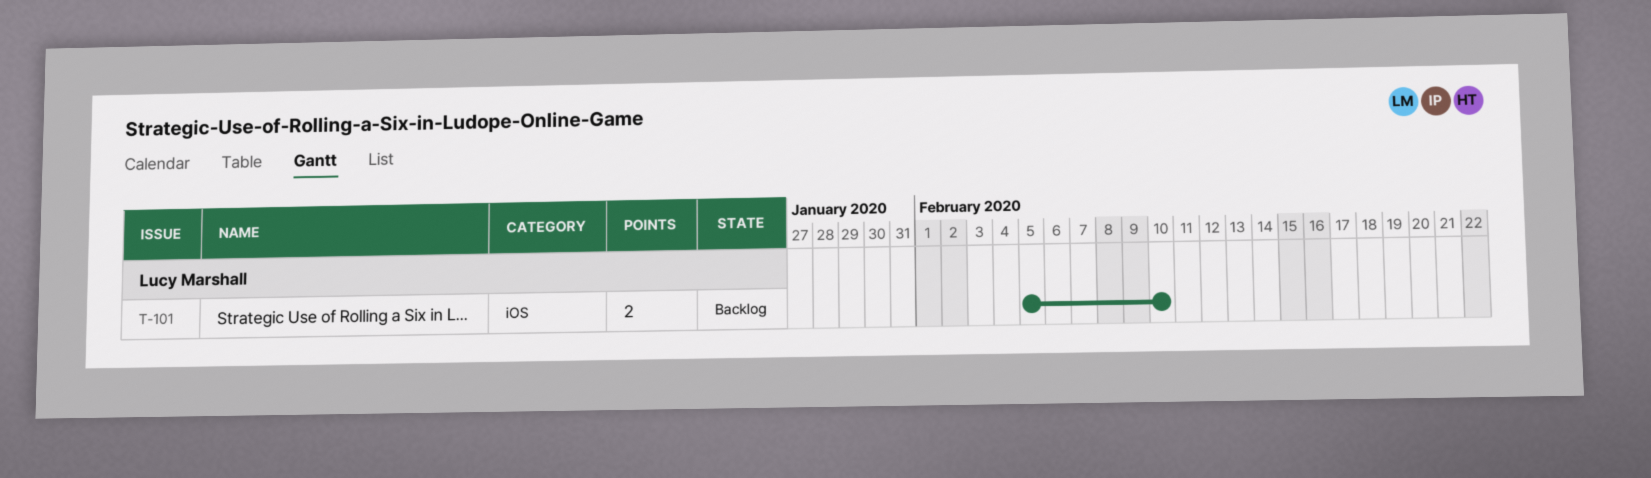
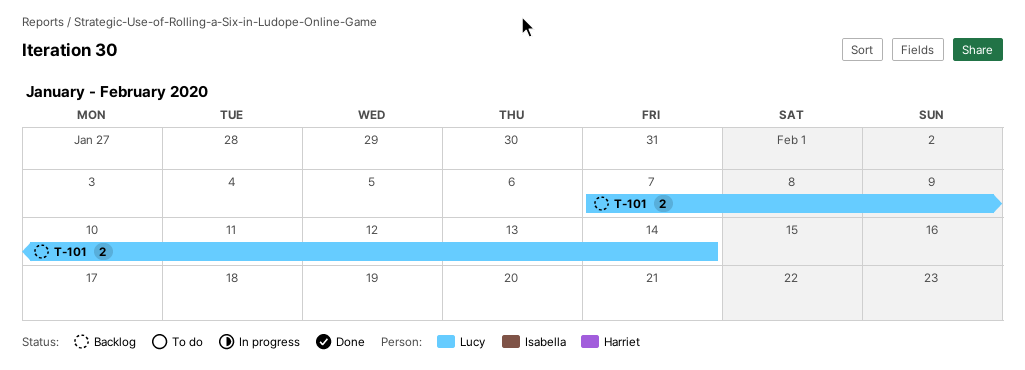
T-101, start: Feb 5 -> Feb 7
T-101, due: Feb 10 -> Feb 14

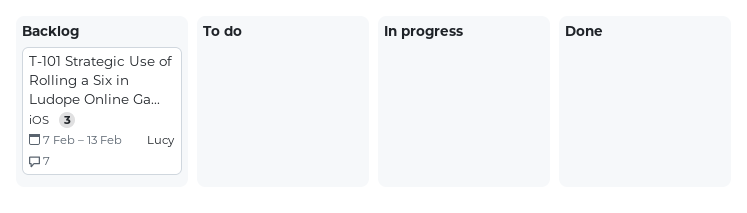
T-101, estimate: 2 -> 3
T-101, due: Feb 14 -> Feb 13

